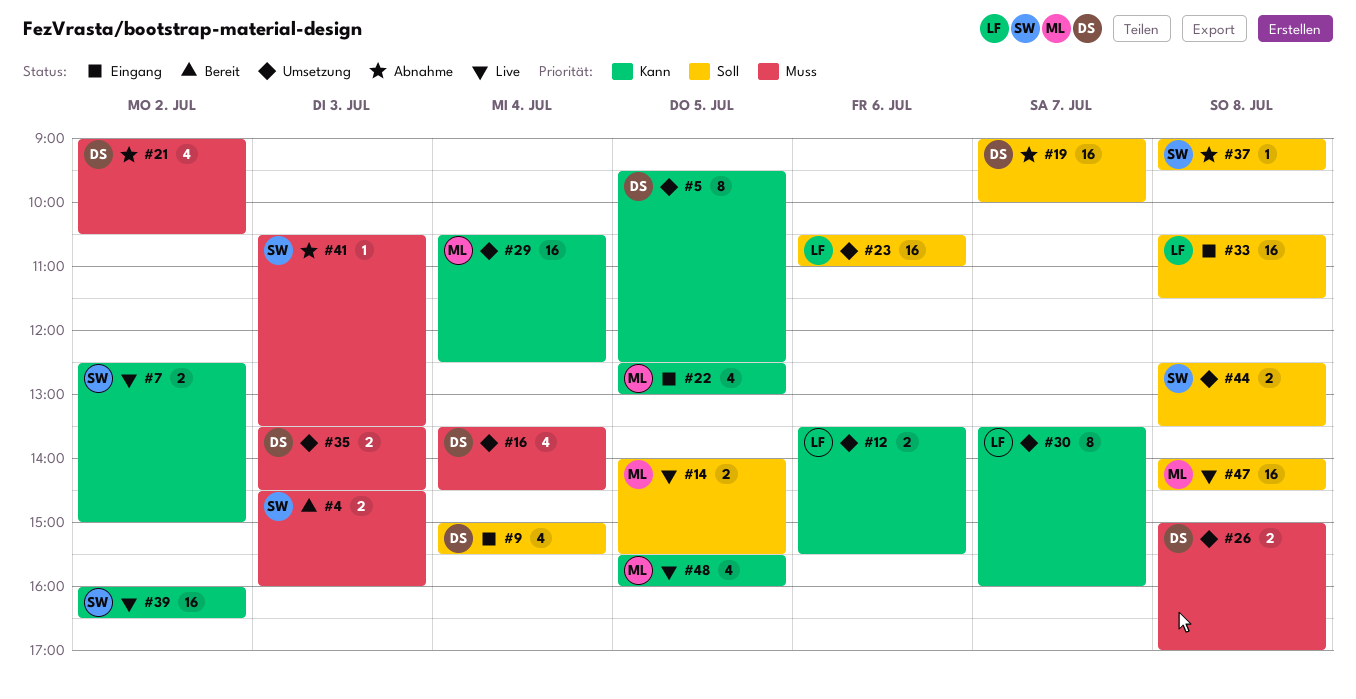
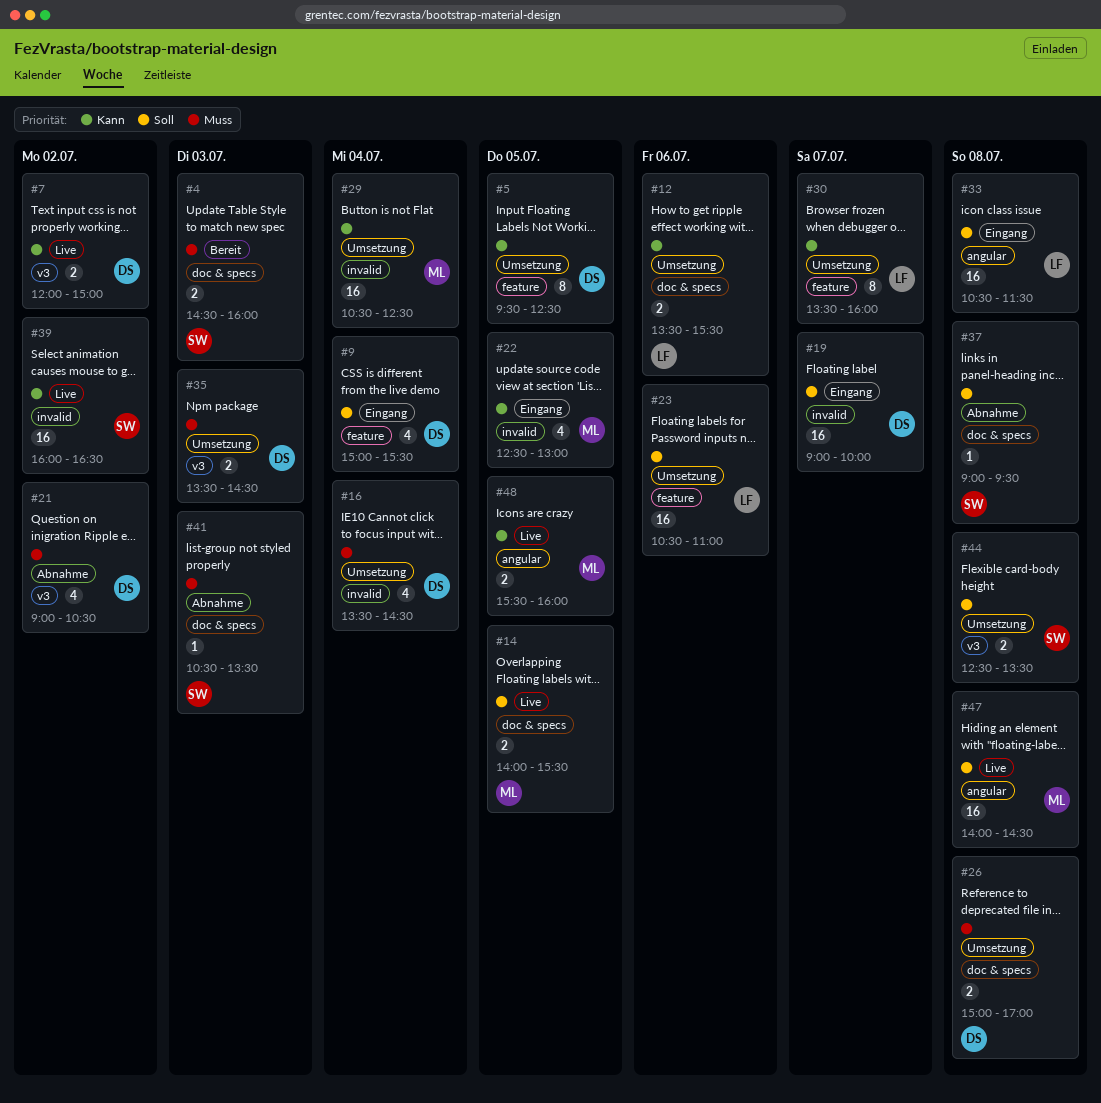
#7, owner: SW -> DS
#7, begins: 12:30 -> 12:00
#19, status: Abnahme -> Eingang
#48, estimate: 4 -> 2

